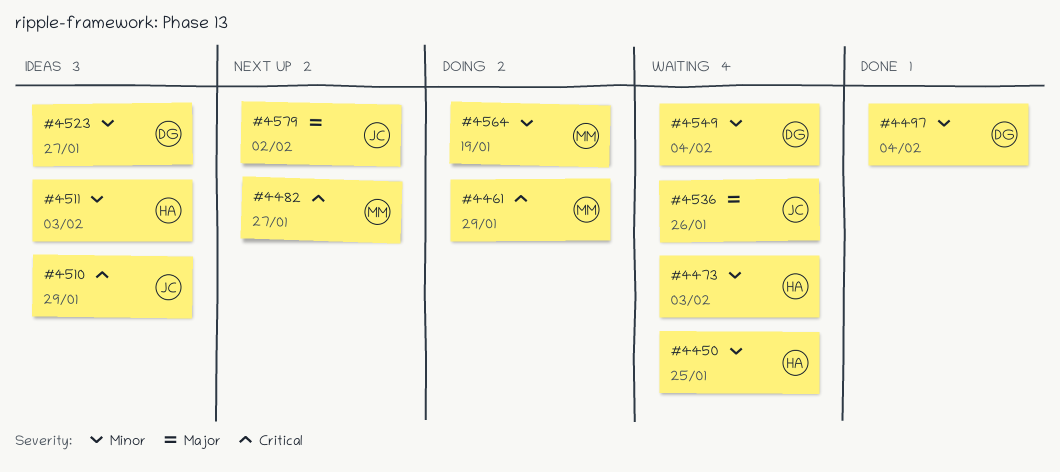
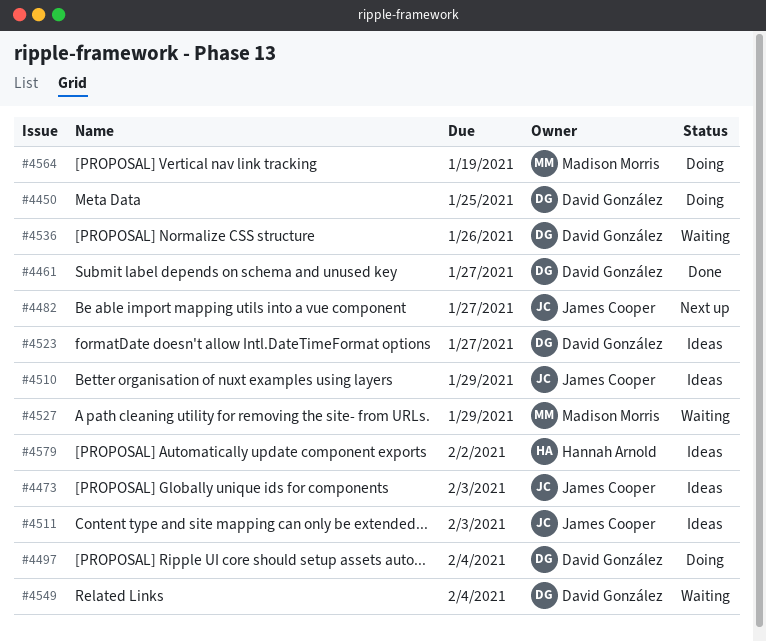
#4450, status: Waiting -> Doing
#4450, owner: Hannah Arnold -> David González
#4461, status: Doing -> Done
#4461, owner: Madison Morris -> David González
#4461, due: Jan 29 -> Jan 27
#4473, status: Waiting -> Ideas
#4473, owner: Hannah Arnold -> James Cooper
#4482, owner: Madison Morris -> James Cooper
#4497, status: Done -> Doing
#4511, owner: Hannah Arnold -> James Cooper
#4527: none -> present
#4536, owner: James Cooper -> David González
#4579, status: Next up -> Ideas
#4579, owner: James Cooper -> Hannah Arnold

